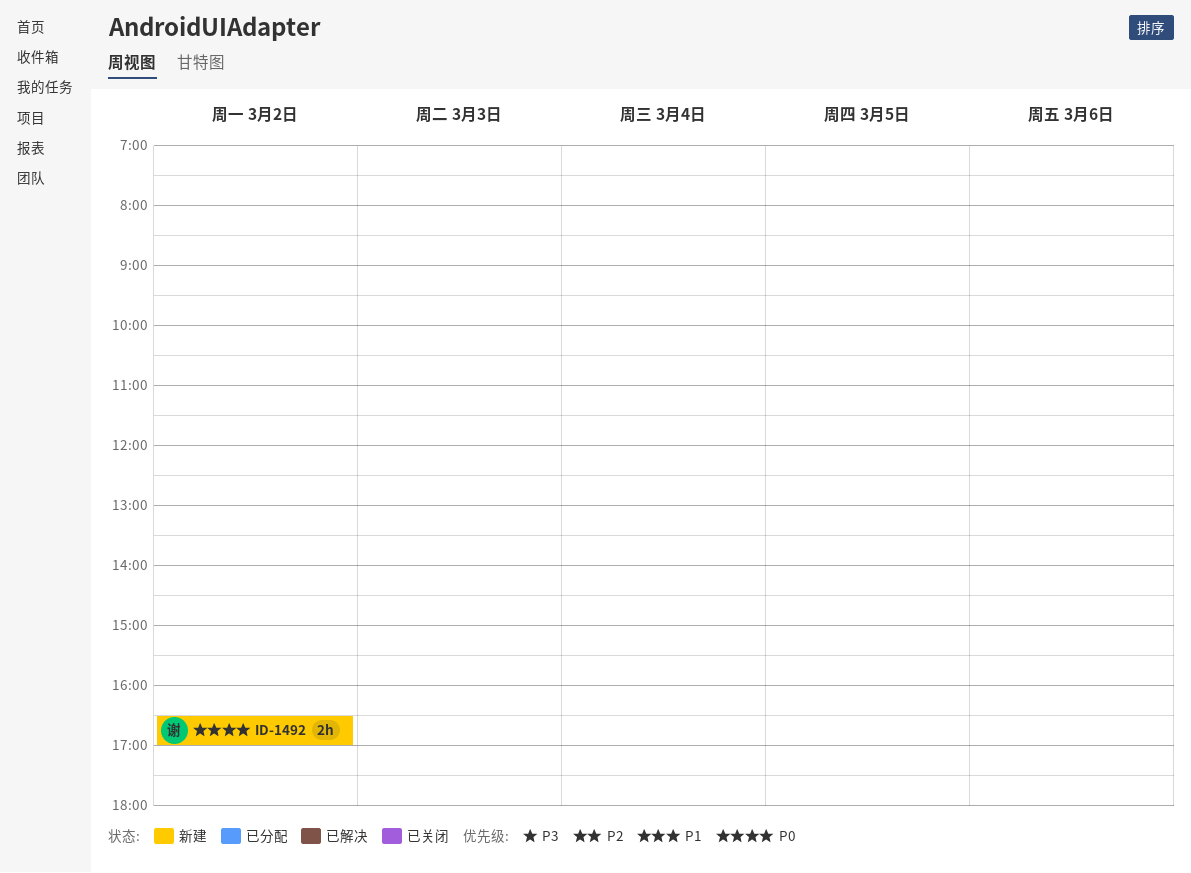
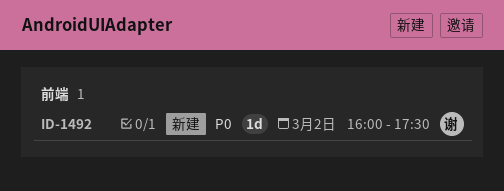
ID-1492, estimate: 2h -> 1d
ID-1492, begins: 16:30 -> 16:00
ID-1492, ends: 17:00 -> 17:30

